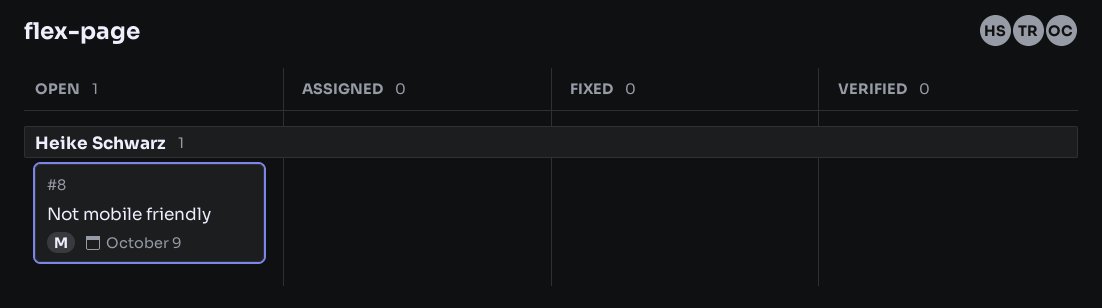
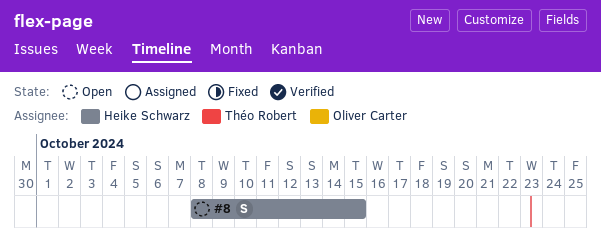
#8, estimate: M -> S
#8, due: Oct 9 -> Oct 15

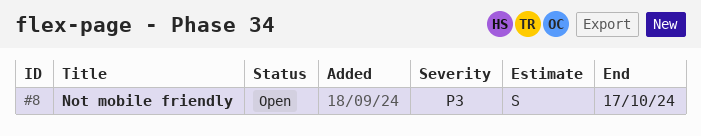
#8, due: Oct 15 -> Oct 17

